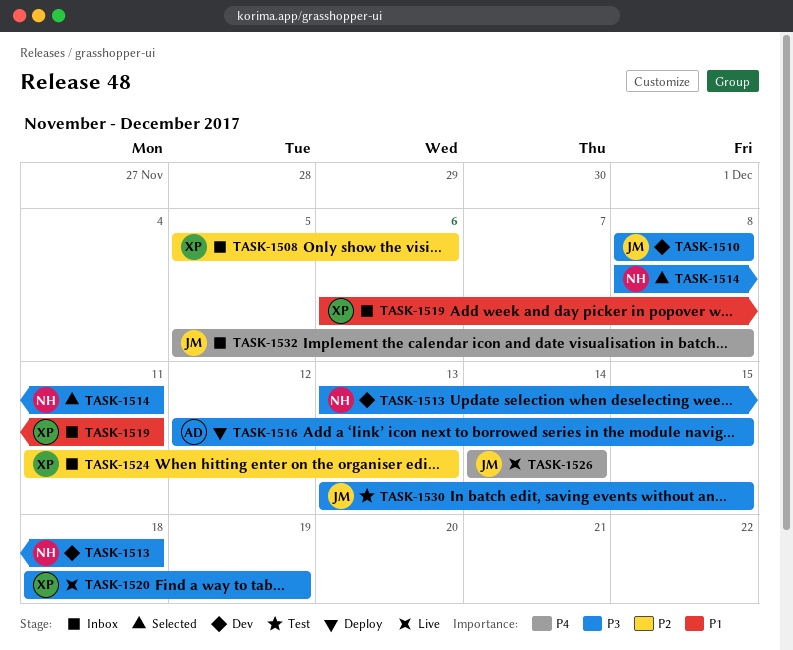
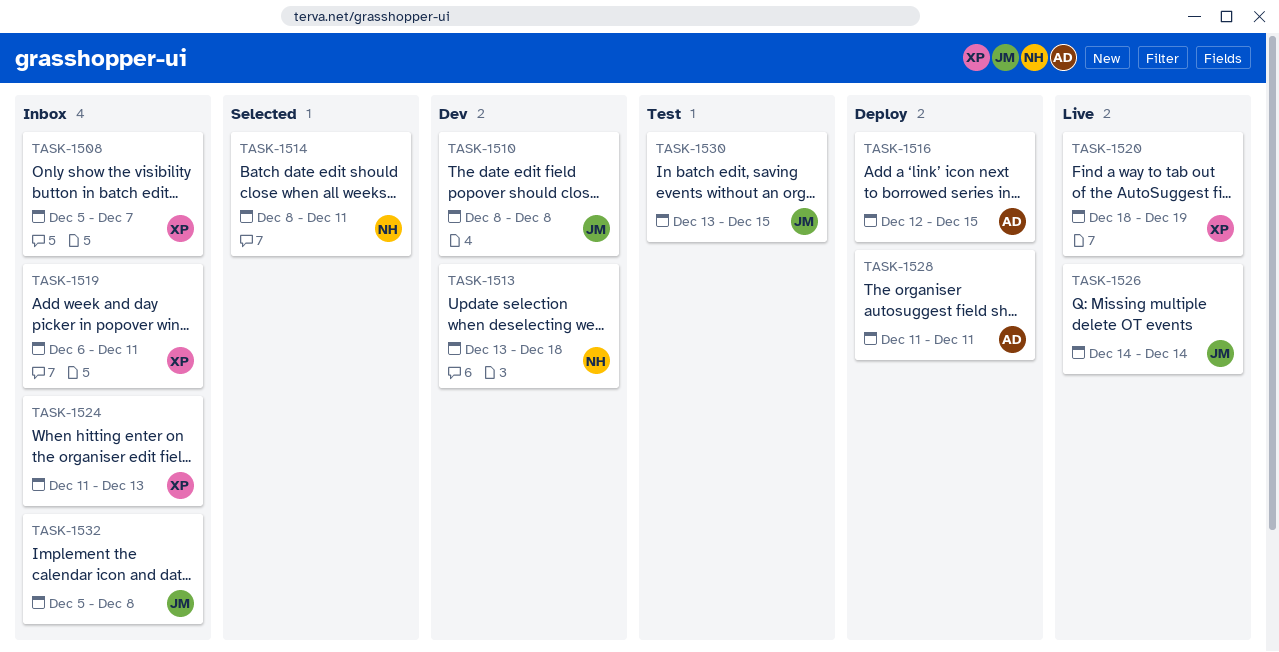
TASK-1508, due: Dec 6 -> Dec 7
TASK-1528: none -> present

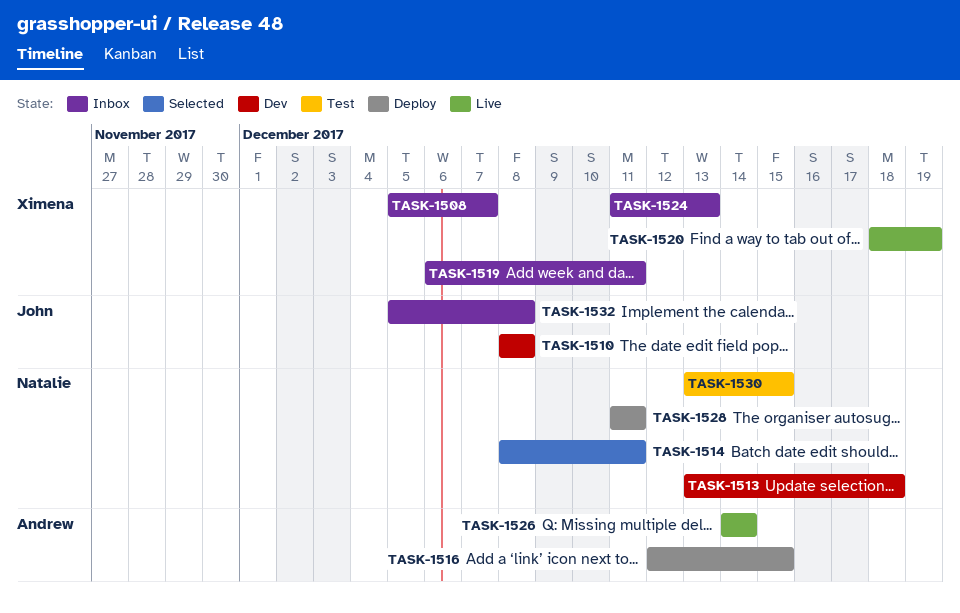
TASK-1526, owner: John -> Andrew
TASK-1528, owner: Andrew -> Natalie
TASK-1530, owner: John -> Natalie

